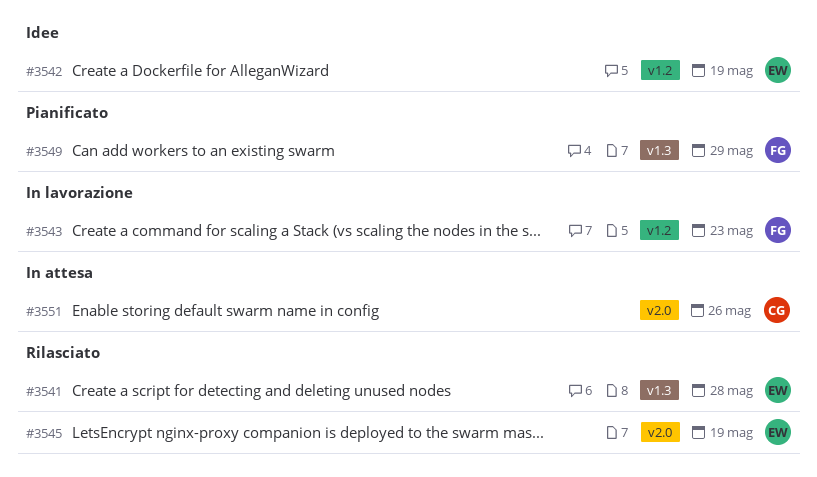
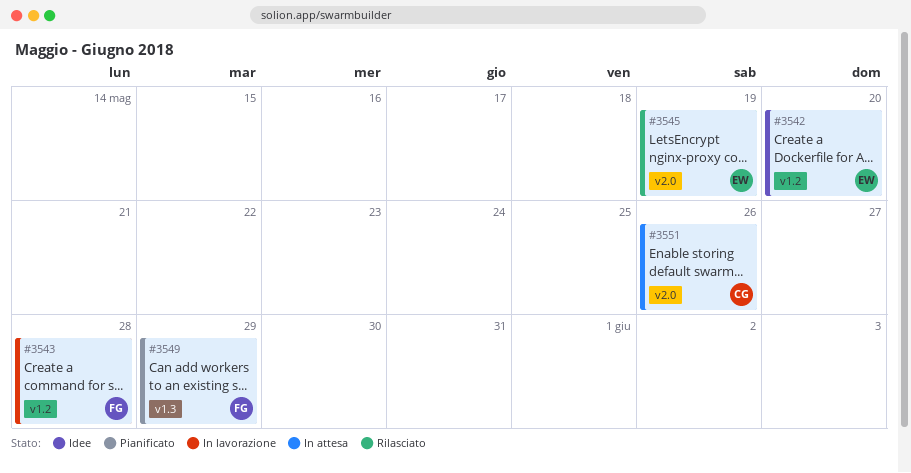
#3541: present -> none
#3542, due: May 19 -> May 20
#3543, due: May 23 -> May 28

